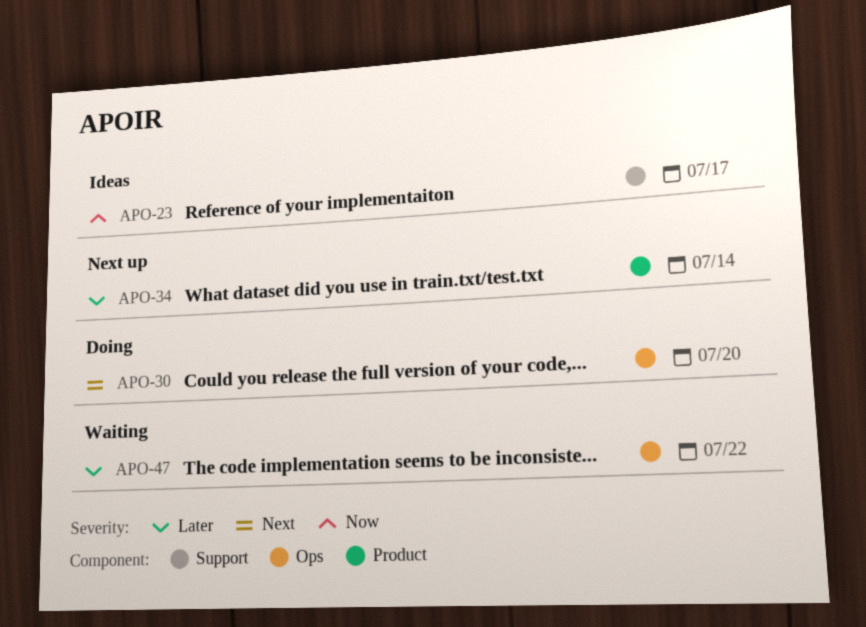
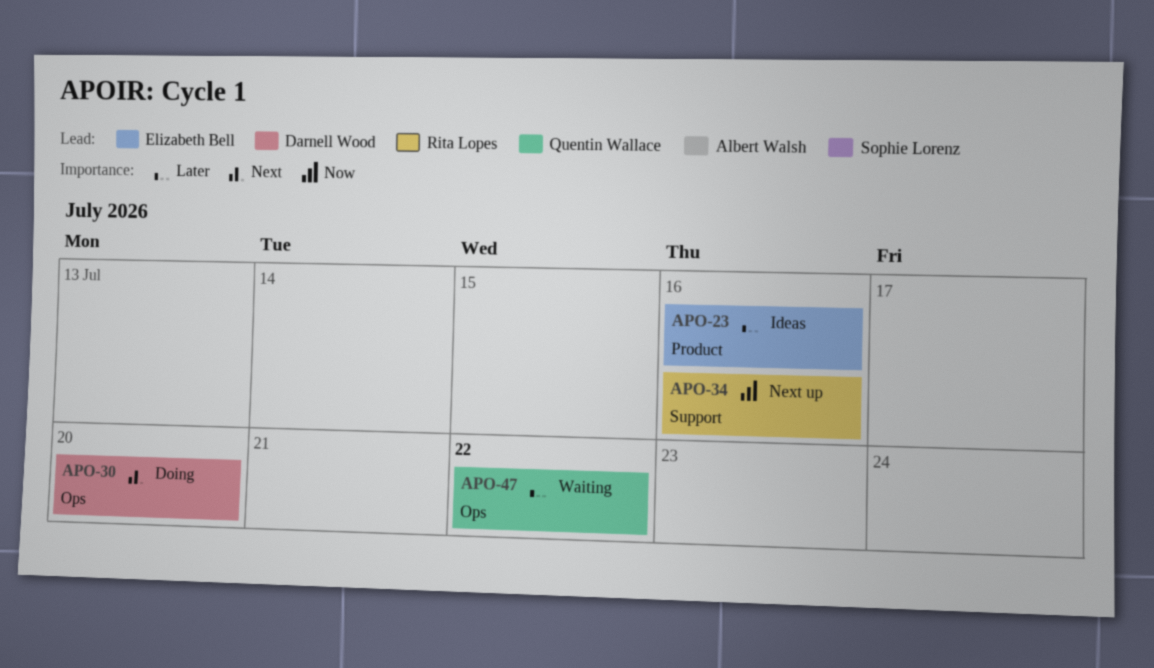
APO-23, priority: Now -> Later
APO-23, label: Support -> Product
APO-23, due: Jul 17 -> Jul 16
APO-34, priority: Later -> Now
APO-34, label: Product -> Support
APO-34, due: Jul 14 -> Jul 16

